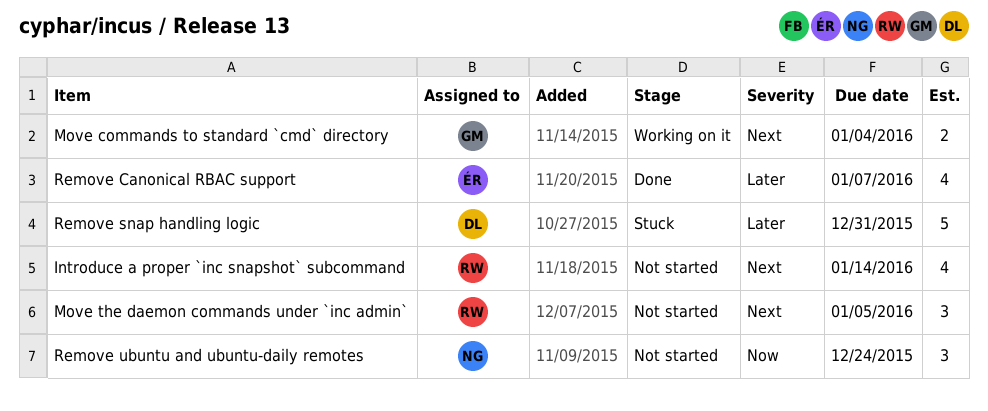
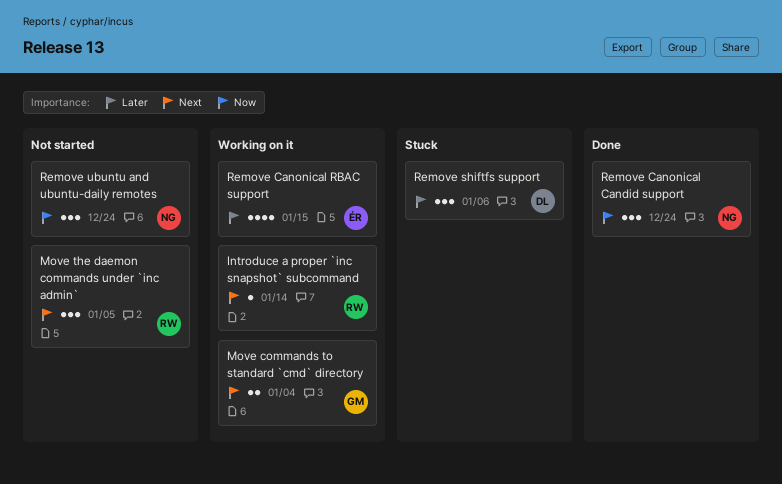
Introduce a proper `inc snapshot` subcommand, status: Not started -> Working on it
Introduce a proper `inc snapshot` subcommand, estimate: 4 -> 1
Remove Canonical Candid support: none -> present
Remove Canonical RBAC support, status: Done -> Working on it
Remove Canonical RBAC support, due: Jan 7 -> Jan 15
Remove shiftfs support: none -> present
Remove snap handling logic: present -> none

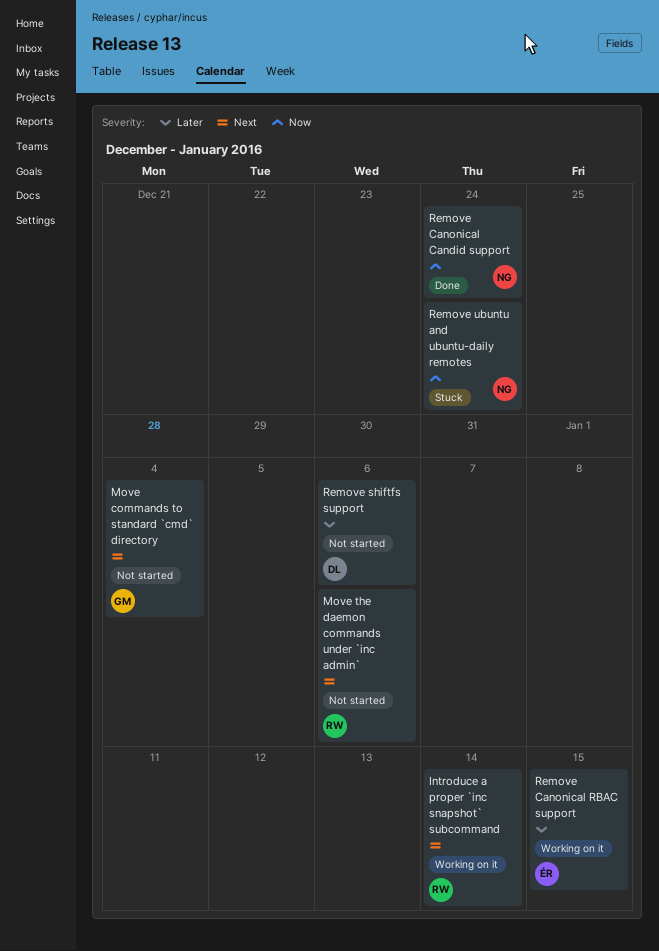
Move commands to standard `cmd` directory, status: Working on it -> Not started
Move the daemon commands under `inc admin`, due: Jan 5 -> Jan 6
Remove shiftfs support, status: Stuck -> Not started
Remove ubuntu and ubuntu-daily remotes, status: Not started -> Stuck

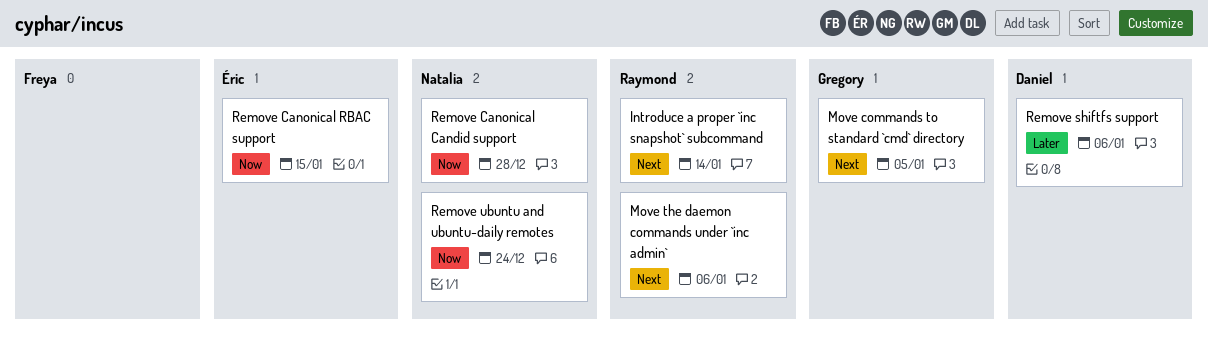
Move commands to standard `cmd` directory, due: Jan 4 -> Jan 5
Remove Canonical Candid support, due: Dec 24 -> Dec 28
Remove Canonical RBAC support, priority: Later -> Now

